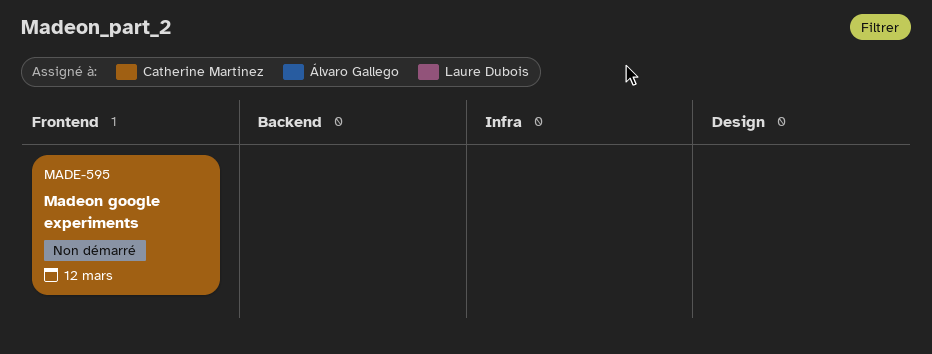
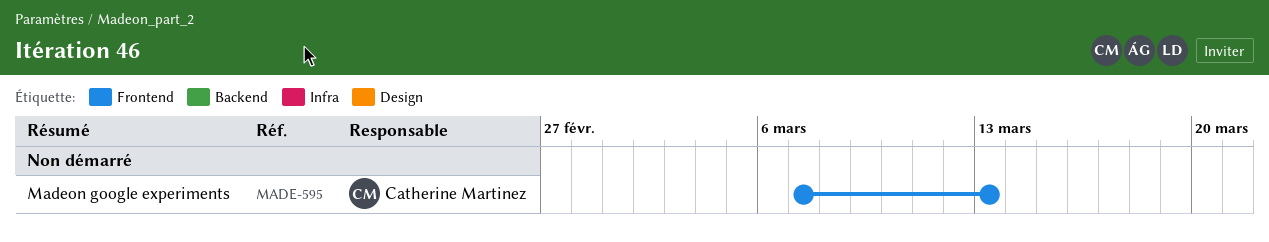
MADE-595, due: Mar 12 -> Mar 13

